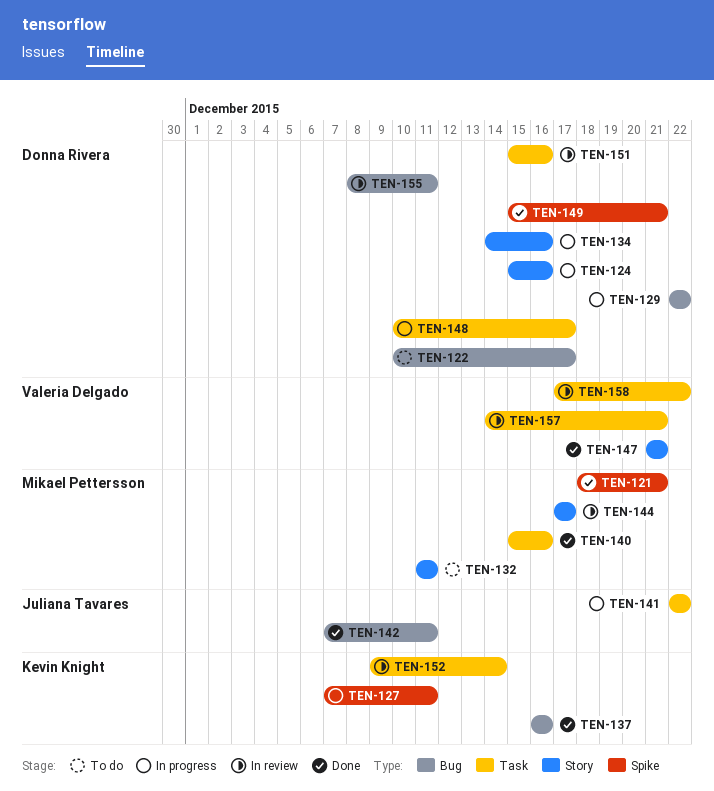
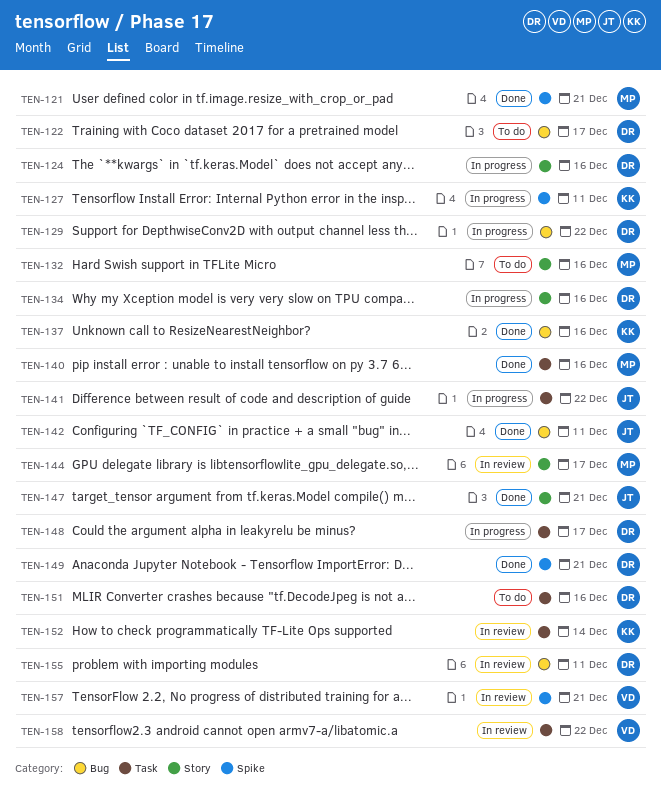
TEN-132, due: Dec 11 -> Dec 16
TEN-147, owner: Valeria Delgado -> Juliana Tavares
TEN-151, status: In review -> To do
TEN-157, label: Task -> Spike

